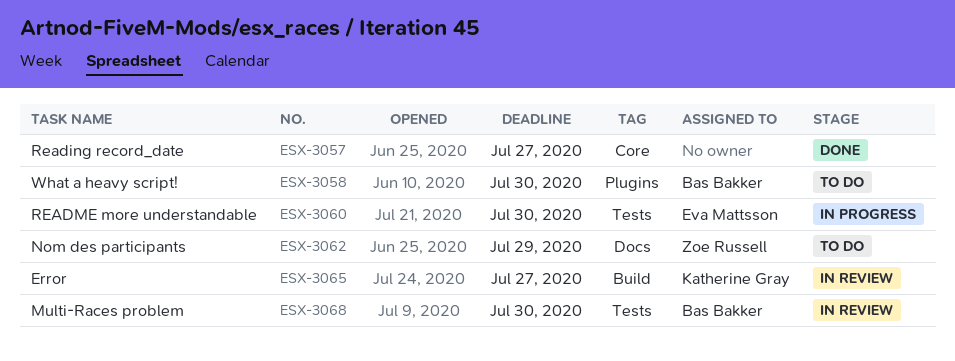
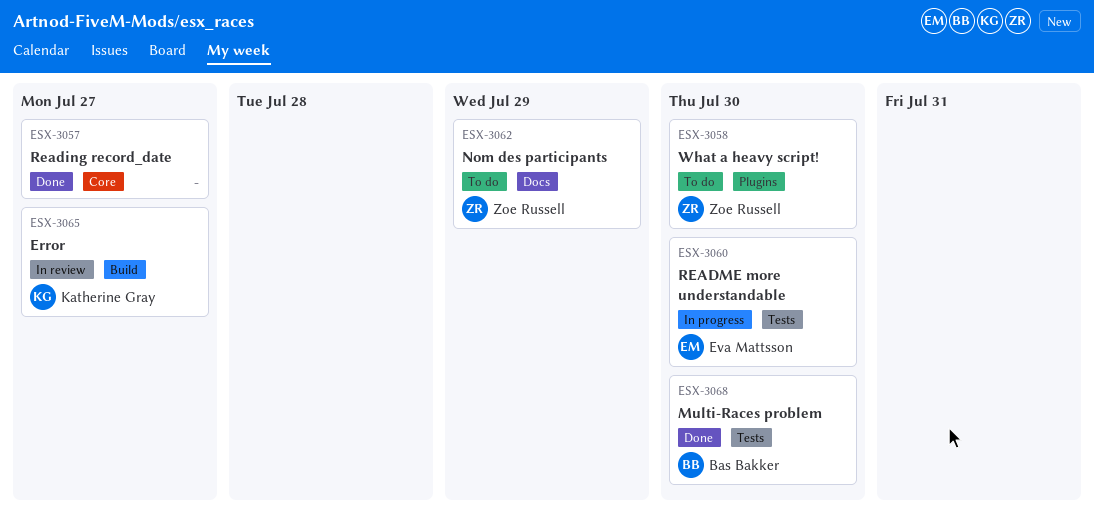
ESX-3058, owner: Bas Bakker -> Zoe Russell
ESX-3068, status: In review -> Done

